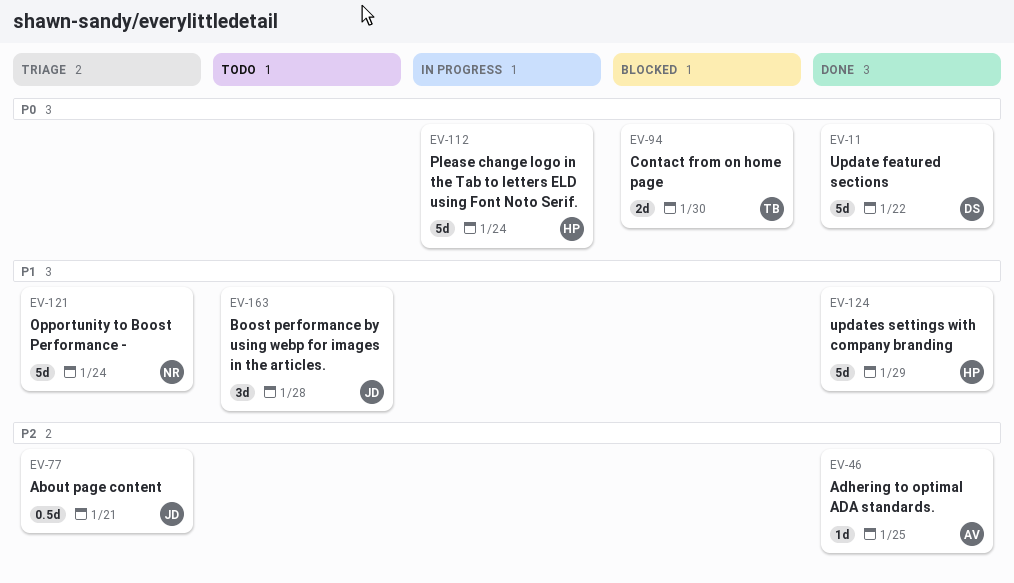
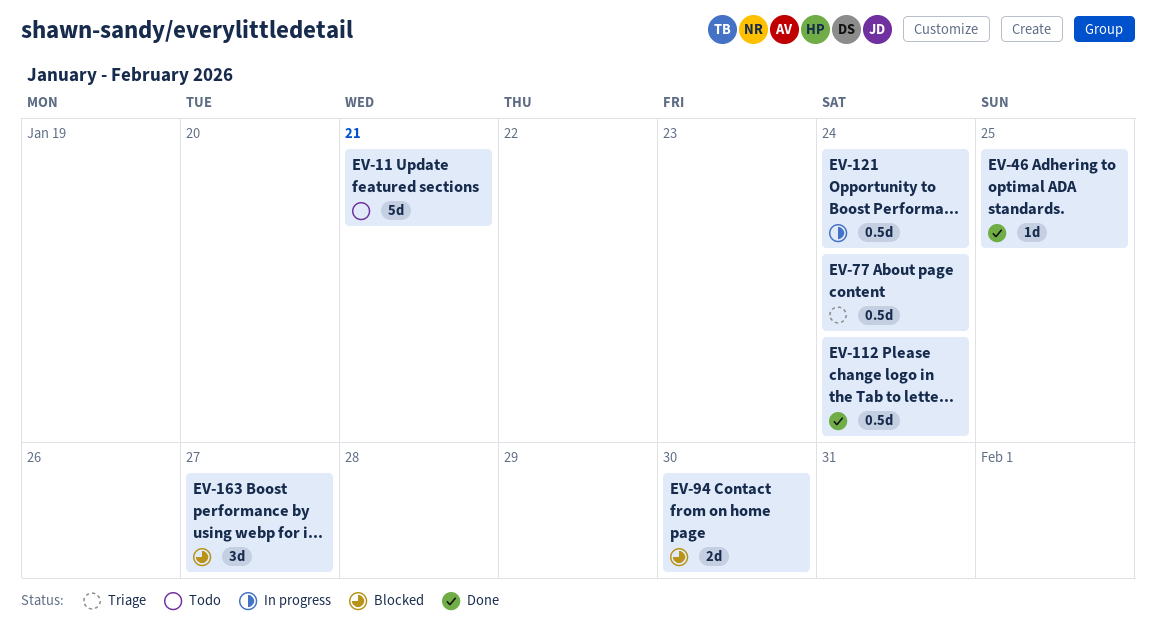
EV-11, status: Done -> Todo
EV-11, due: Jan 22 -> Jan 21
EV-77, due: Jan 21 -> Jan 24
EV-112, status: In progress -> Done
EV-112, estimate: 5d -> 0.5d
EV-121, status: Triage -> In progress
EV-121, estimate: 5d -> 0.5d
EV-124: present -> none
EV-163, status: Todo -> Blocked
EV-163, due: Jan 28 -> Jan 27

